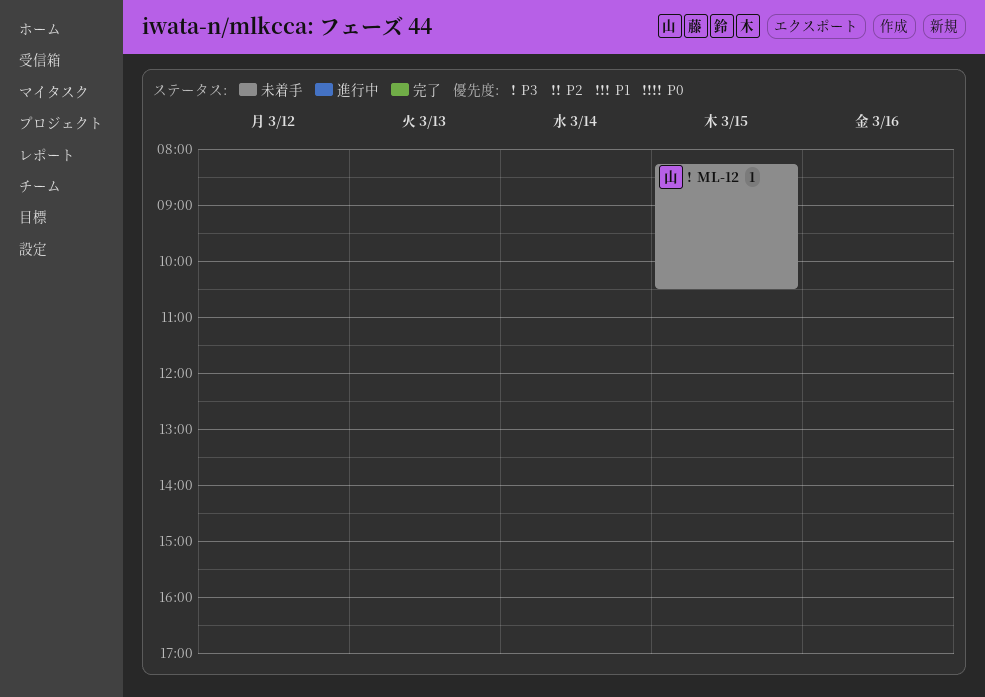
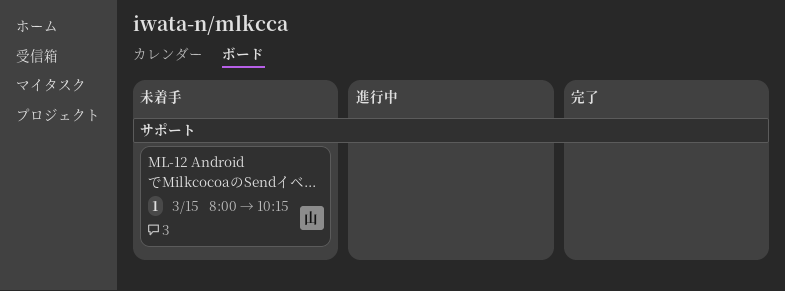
ML-12, begins: 08:15 -> 08:00
ML-12, ends: 10:30 -> 10:15

